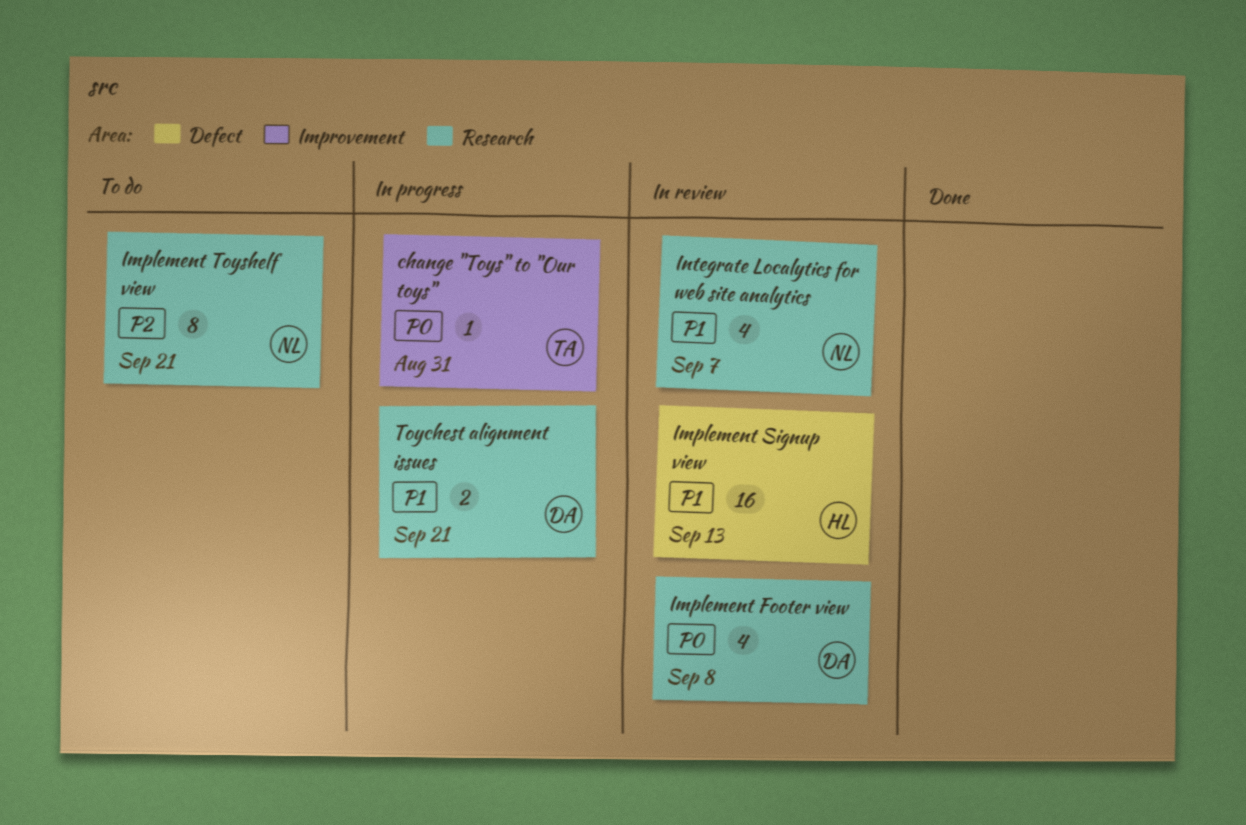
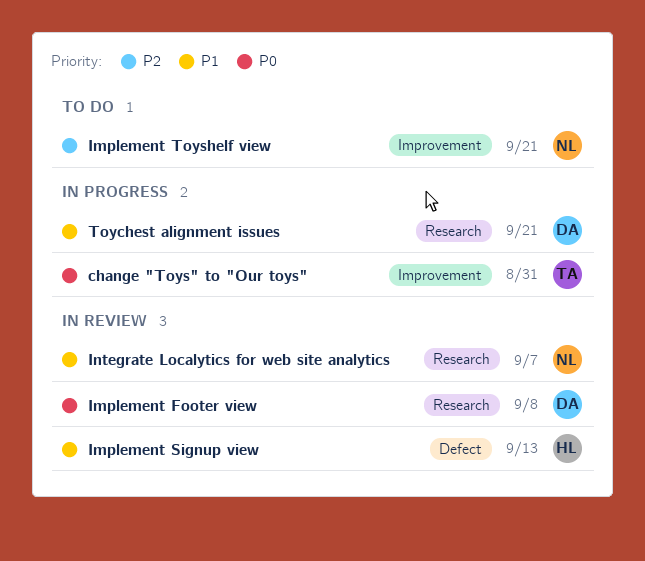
Implement Toyshelf view, label: Research -> Improvement

